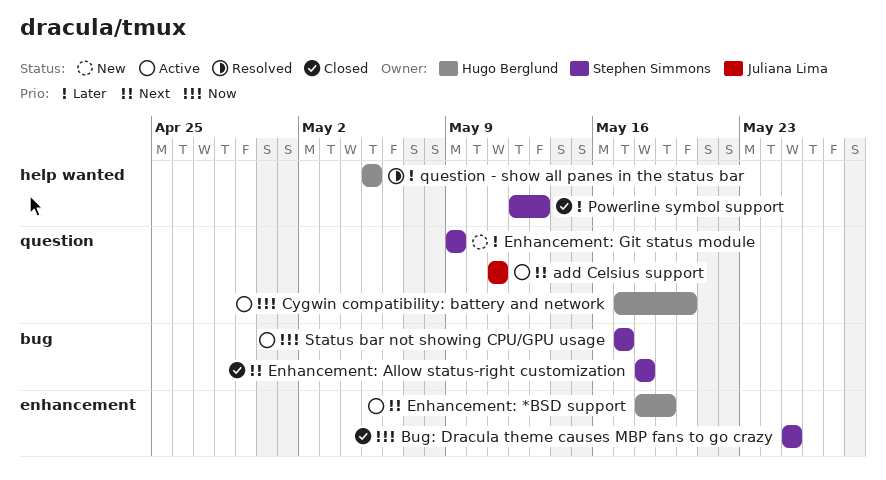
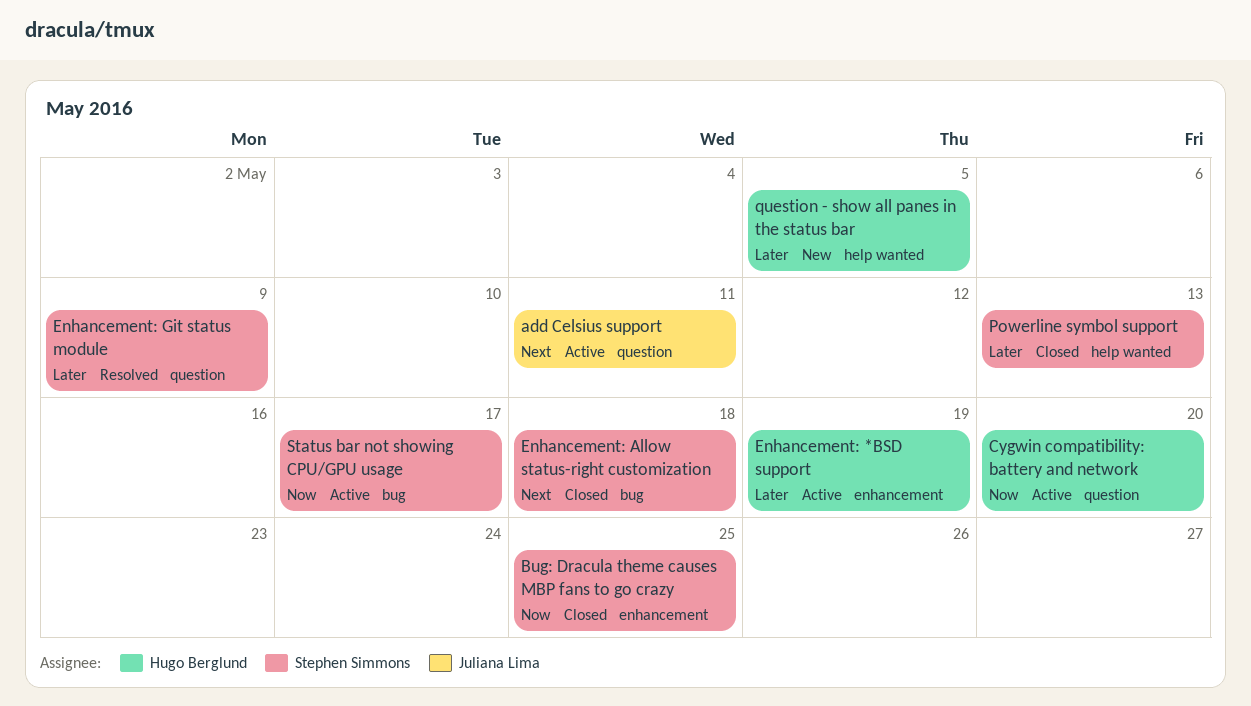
Enhancement: *BSD support, priority: Next -> Later
Enhancement: Git status module, status: New -> Resolved
question - show all panes in the status bar, status: Resolved -> New

